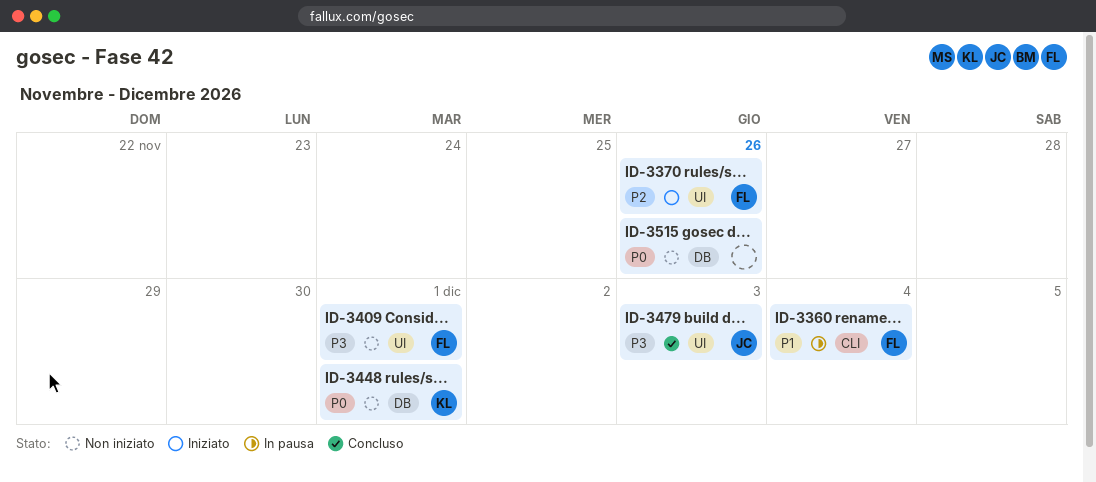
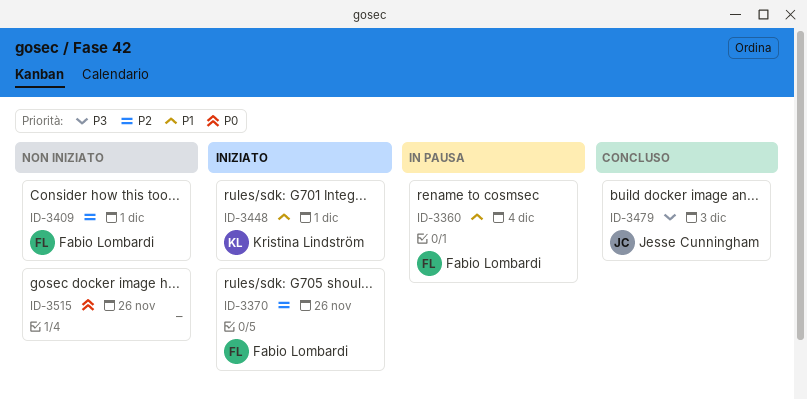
ID-3409, priority: P3 -> P2
ID-3448, status: Non iniziato -> Iniziato
ID-3448, priority: P0 -> P1

